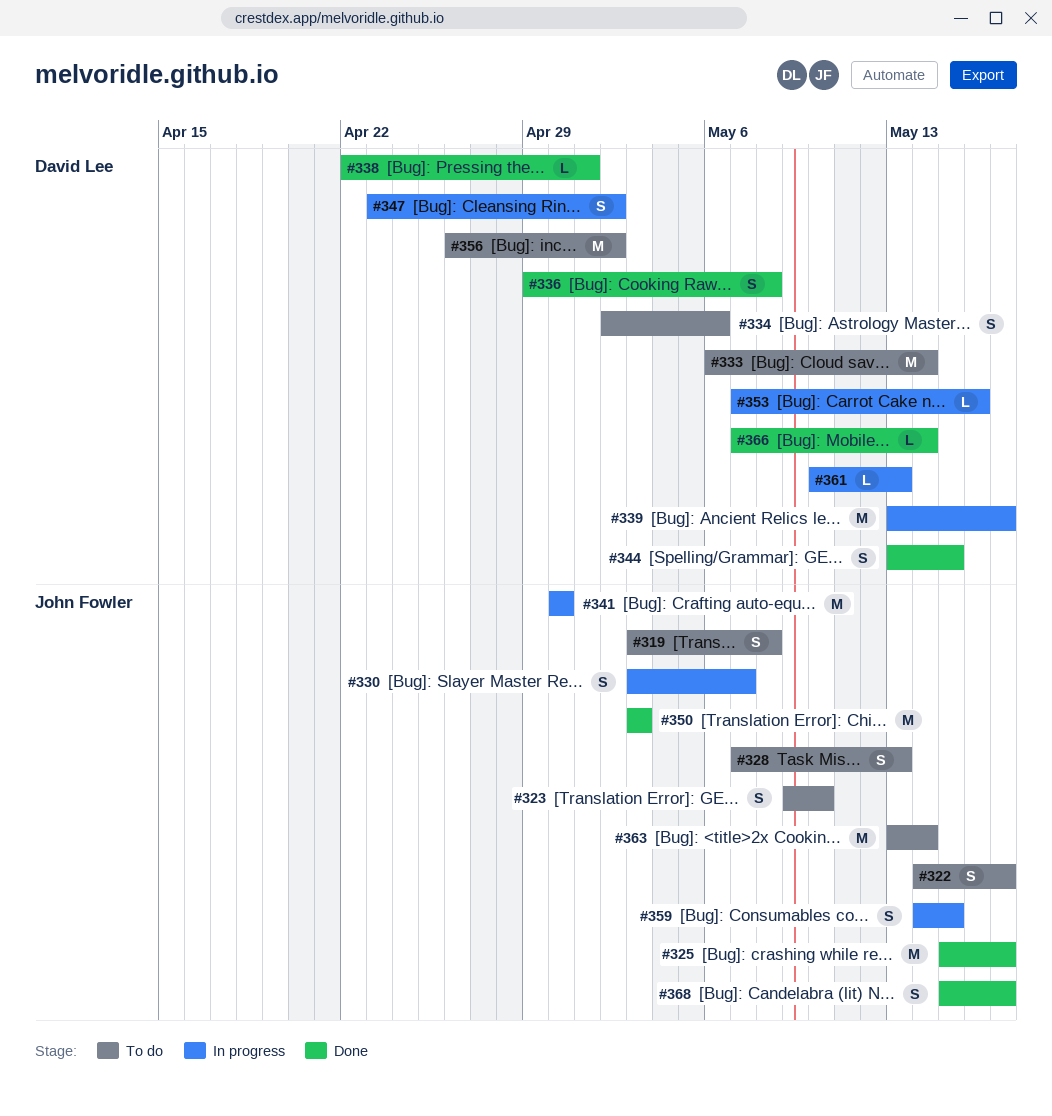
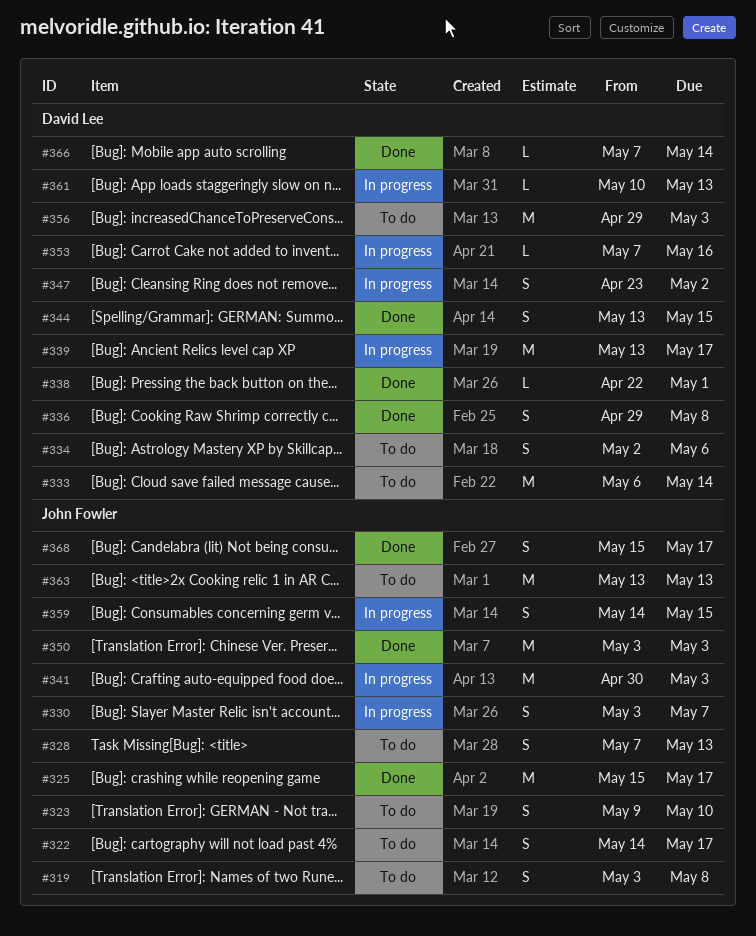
#341, due: Apr 30 -> May 3
#356, start: Apr 26 -> Apr 29
#356, due: May 2 -> May 3
#363, due: May 14 -> May 13

